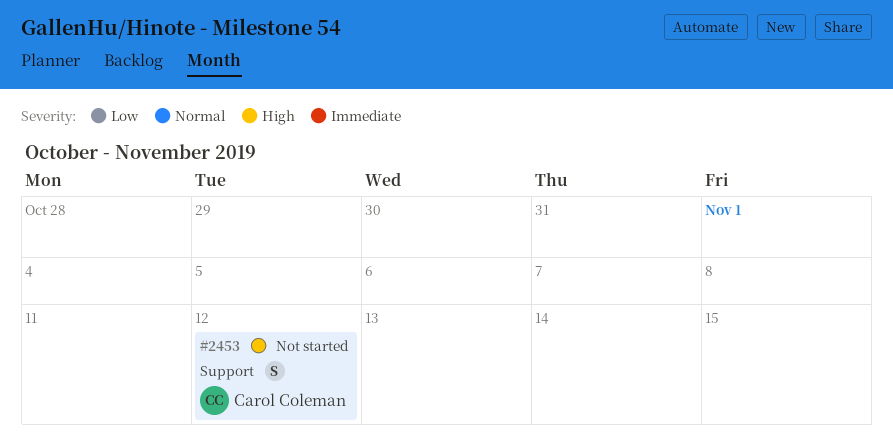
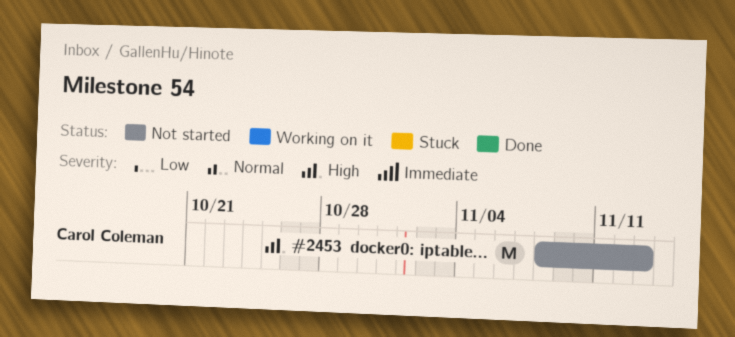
#2453, estimate: S -> M
#2453, due: Nov 12 -> Nov 13

